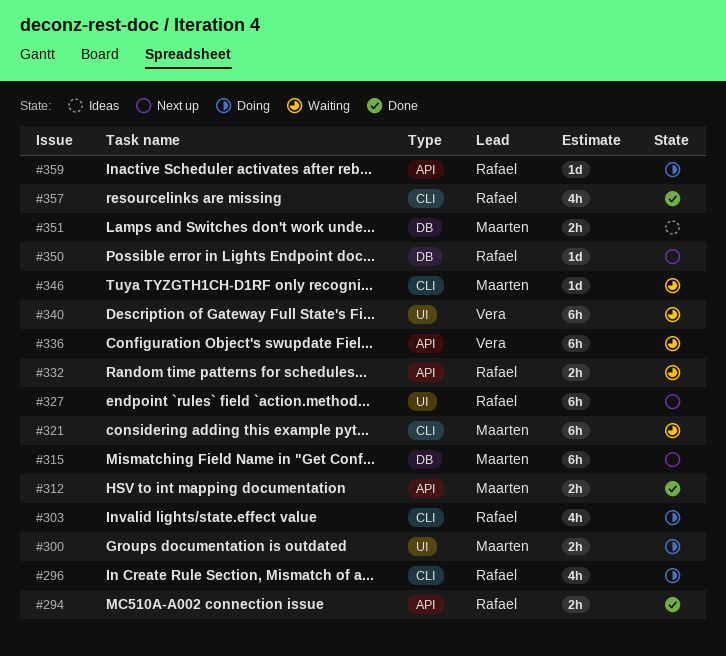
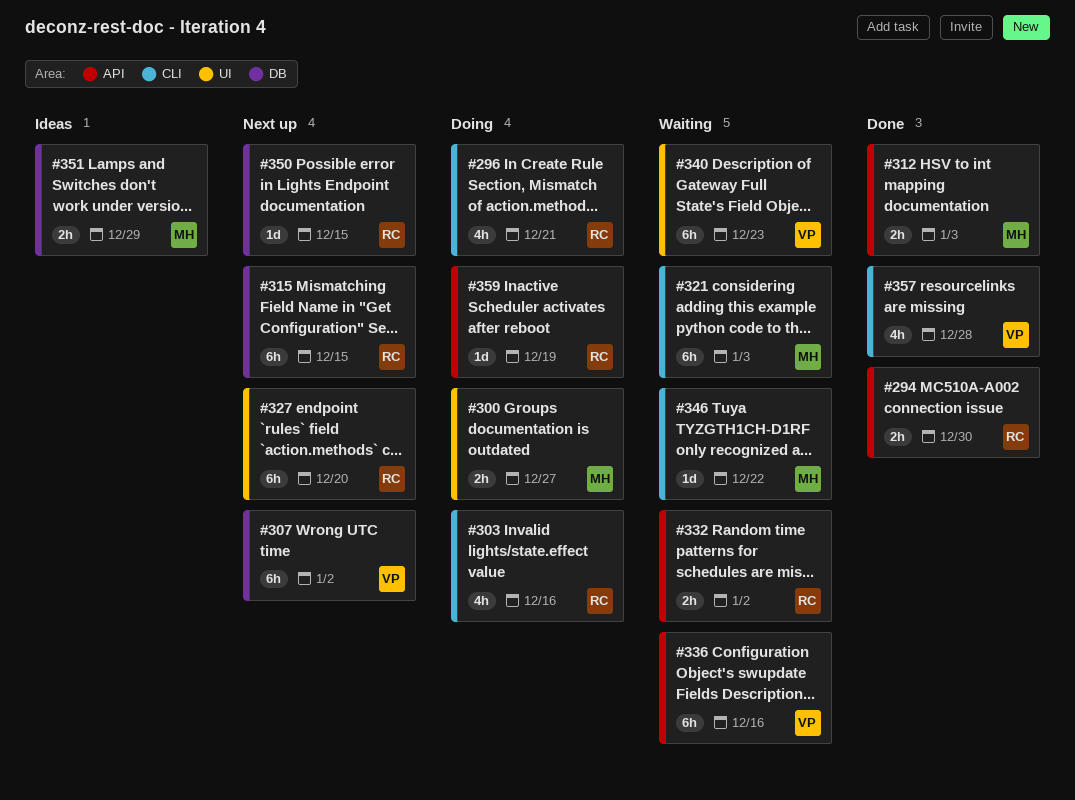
#307: none -> present
#315, owner: Maarten -> Rafael
#357, owner: Rafael -> Vera

